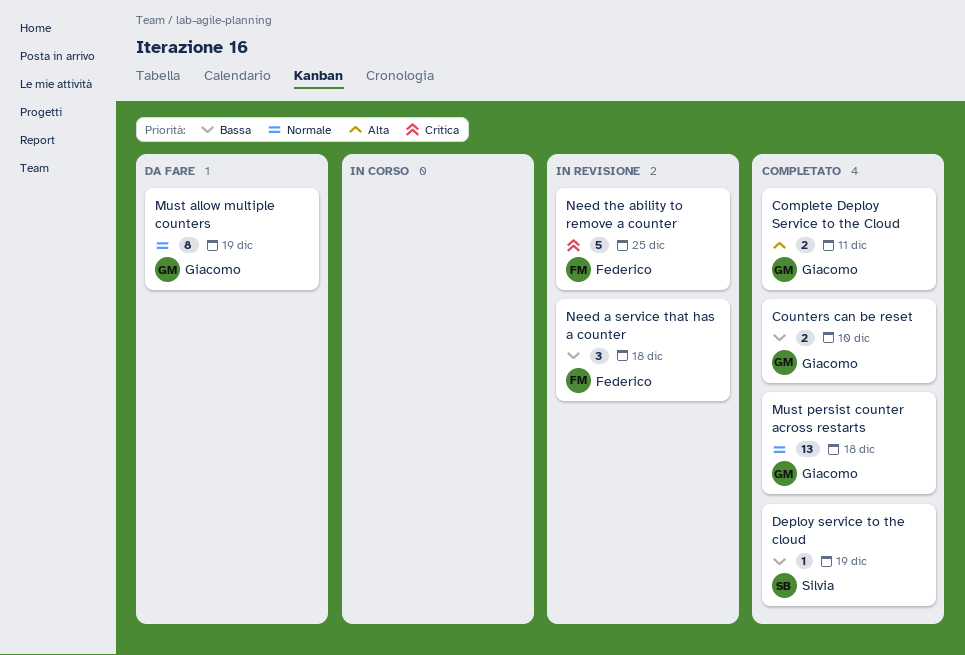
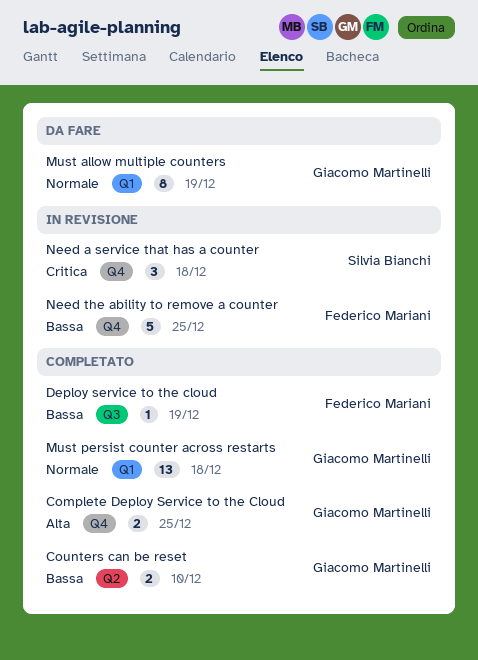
Complete Deploy Service to the Cloud, due: Dec 11 -> Dec 25
Deploy service to the cloud, owner: Silvia Bianchi -> Federico Mariani
Need a service that has a counter, owner: Federico Mariani -> Silvia Bianchi
Need a service that has a counter, priority: Bassa -> Critica
Need the ability to remove a counter, priority: Critica -> Bassa

